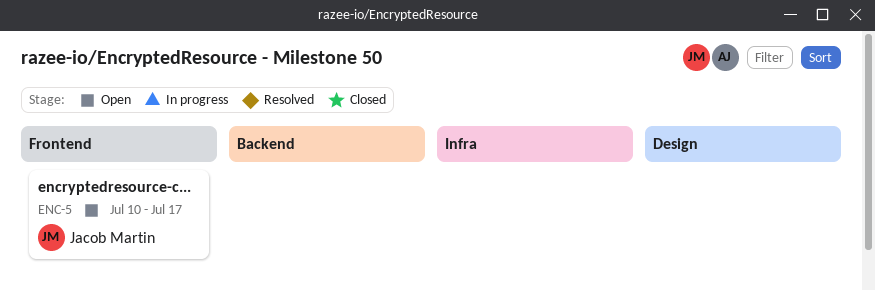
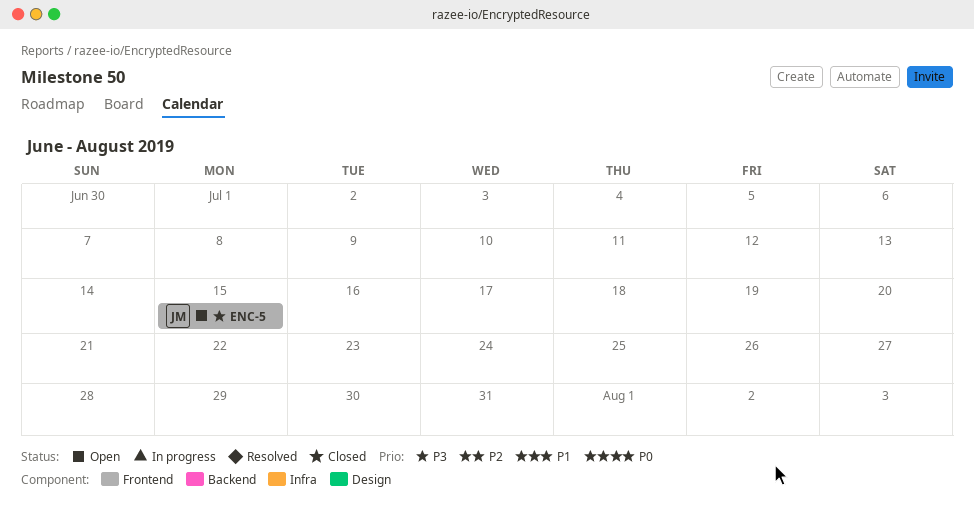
ENC-5, start: Jul 10 -> Jul 15
ENC-5, due: Jul 17 -> Jul 15

